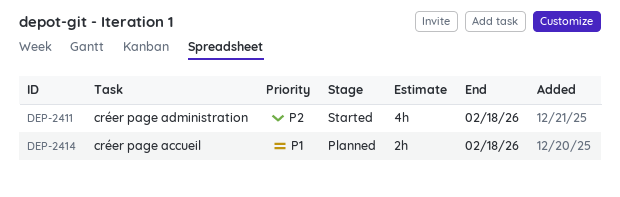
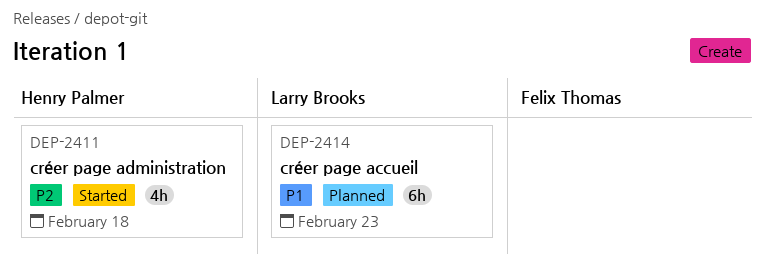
DEP-2414, estimate: 2h -> 6h
DEP-2414, due: Feb 18 -> Feb 23

